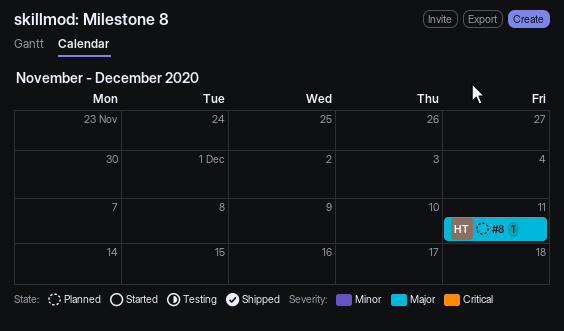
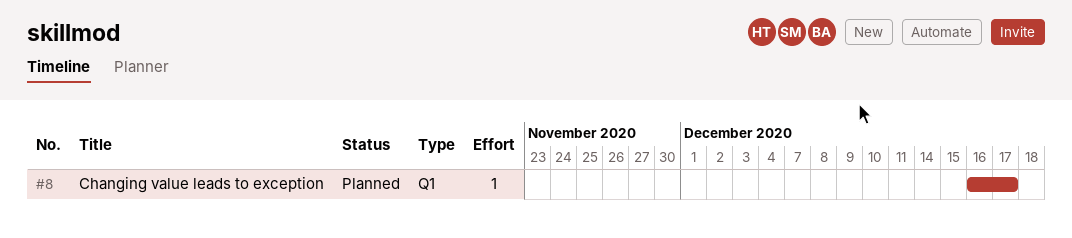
#8, start: Dec 11 -> Dec 16
#8, due: Dec 11 -> Dec 17

